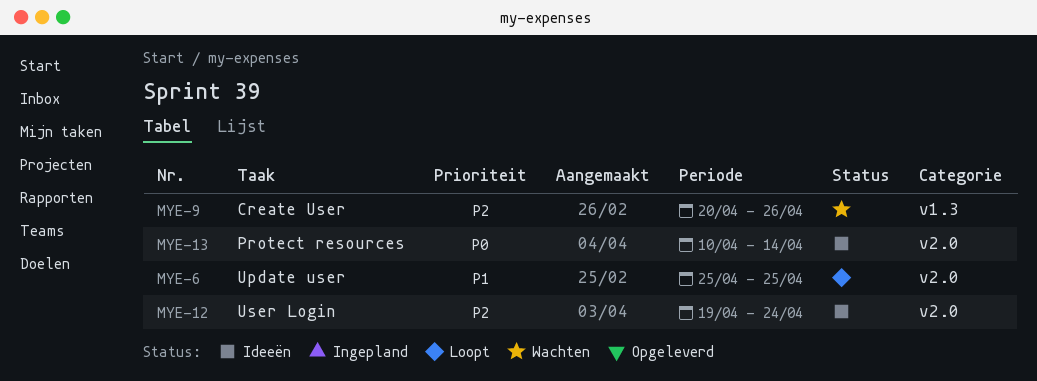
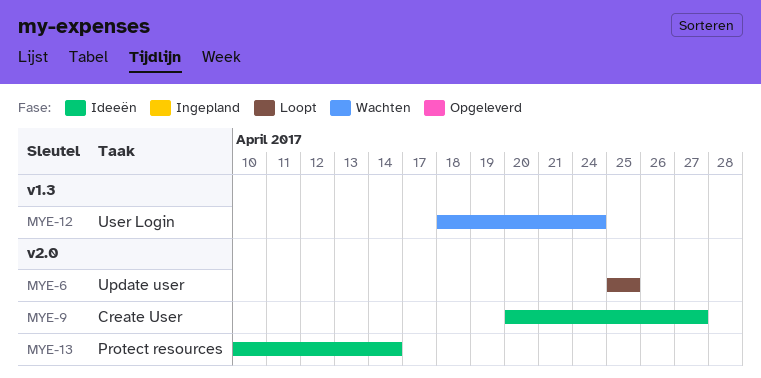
MYE-9, status: Wachten -> Ideeën
MYE-9, label: v1.3 -> v2.0
MYE-9, due: Apr 26 -> Apr 27
MYE-12, status: Ideeën -> Wachten
MYE-12, label: v2.0 -> v1.3
MYE-12, start: Apr 19 -> Apr 18

